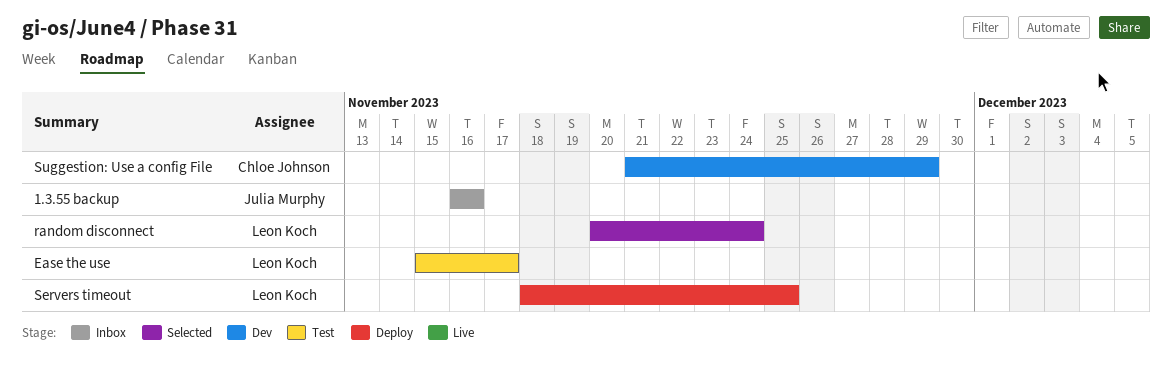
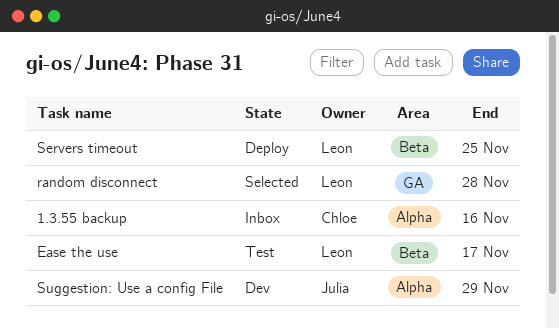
1.3.55 backup, owner: Julia Murphy -> Chloe Johnson
random disconnect, due: Nov 24 -> Nov 28
Suggestion: Use a config File, owner: Chloe Johnson -> Julia Murphy

